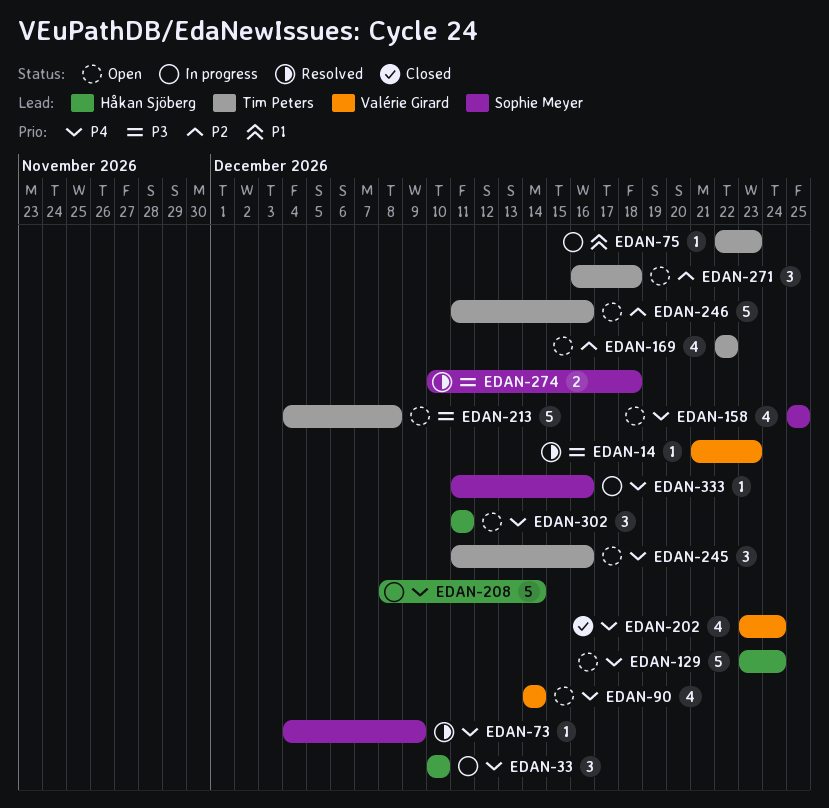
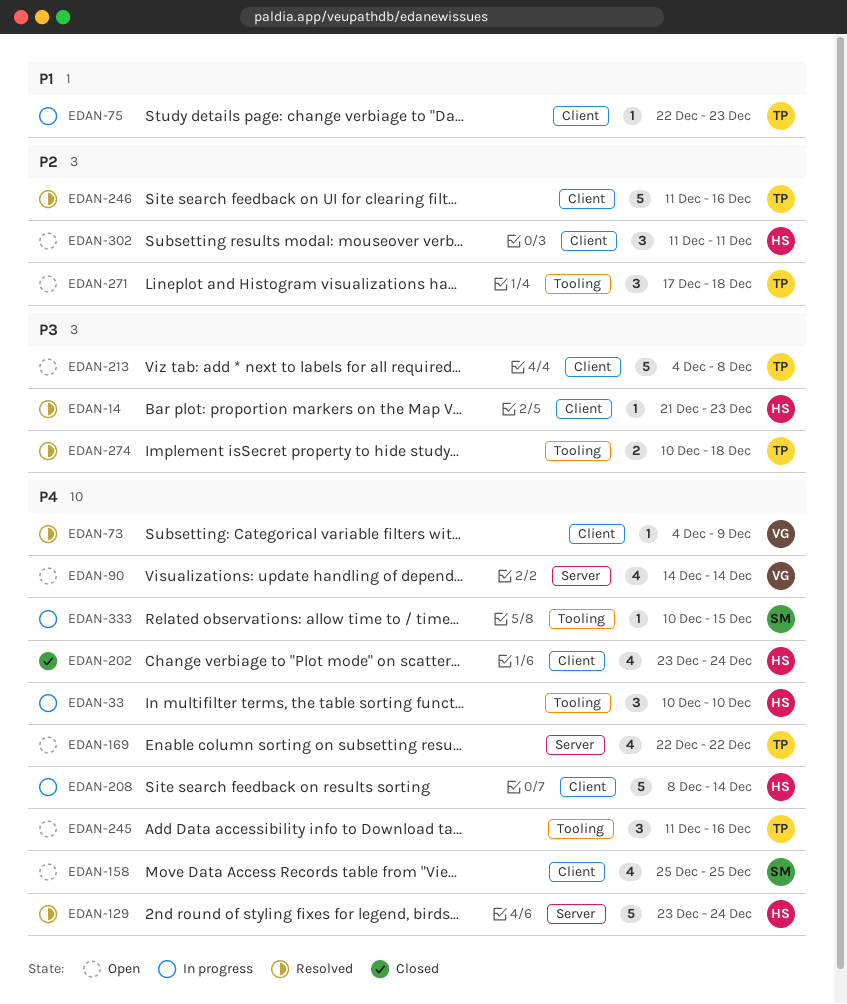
EDAN-14, owner: Valérie Girard -> Håkan Sjöberg
EDAN-73, owner: Sophie Meyer -> Valérie Girard
EDAN-129, status: Open -> Resolved
EDAN-169, priority: P2 -> P4
EDAN-202, owner: Valérie Girard -> Håkan Sjöberg
EDAN-246, status: Open -> Resolved
EDAN-271, start: Dec 16 -> Dec 17
EDAN-274, owner: Sophie Meyer -> Tim Peters
EDAN-302, priority: P4 -> P2
EDAN-333, start: Dec 11 -> Dec 10
EDAN-333, due: Dec 16 -> Dec 15

